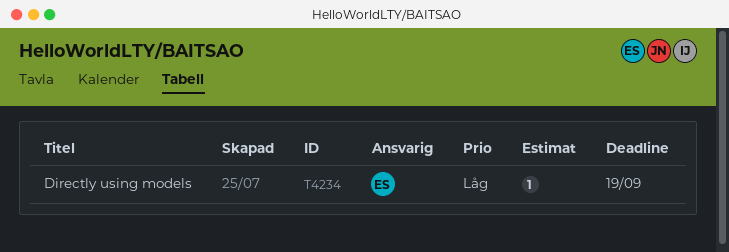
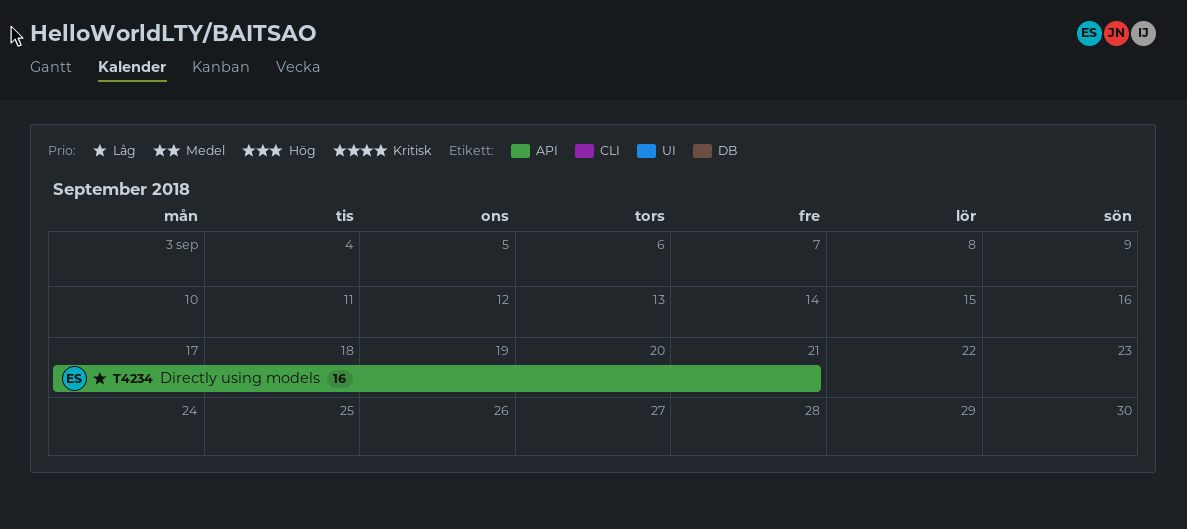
T4234, estimate: 1 -> 16
T4234, due: Sep 19 -> Sep 21

